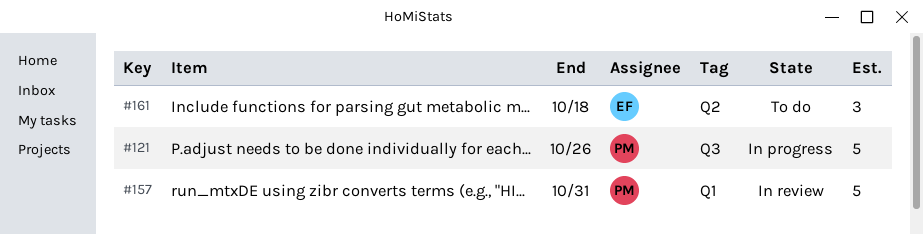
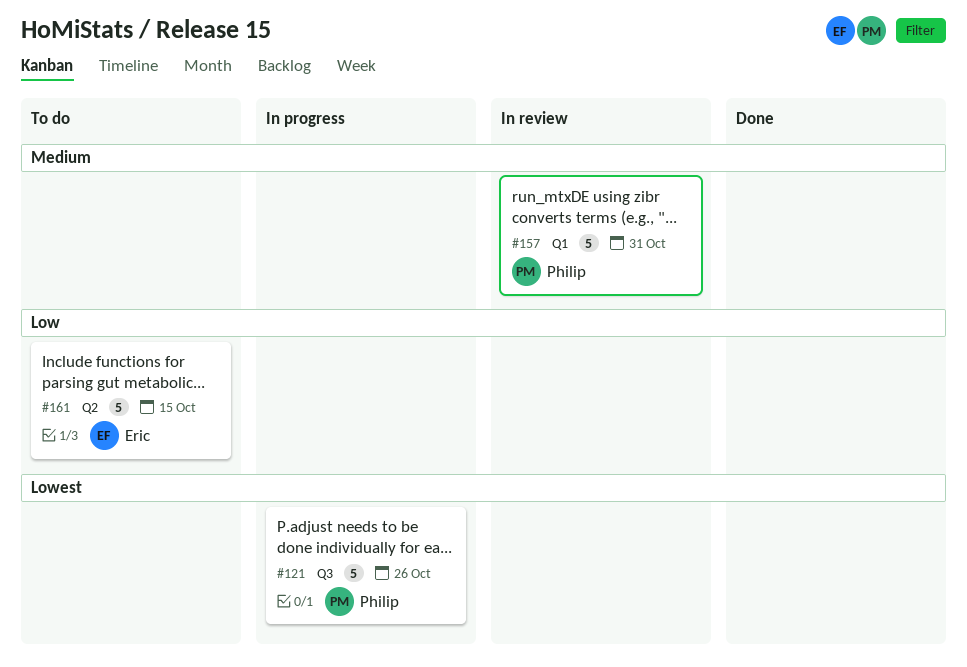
#161, estimate: 3 -> 5
#161, due: Oct 18 -> Oct 15

